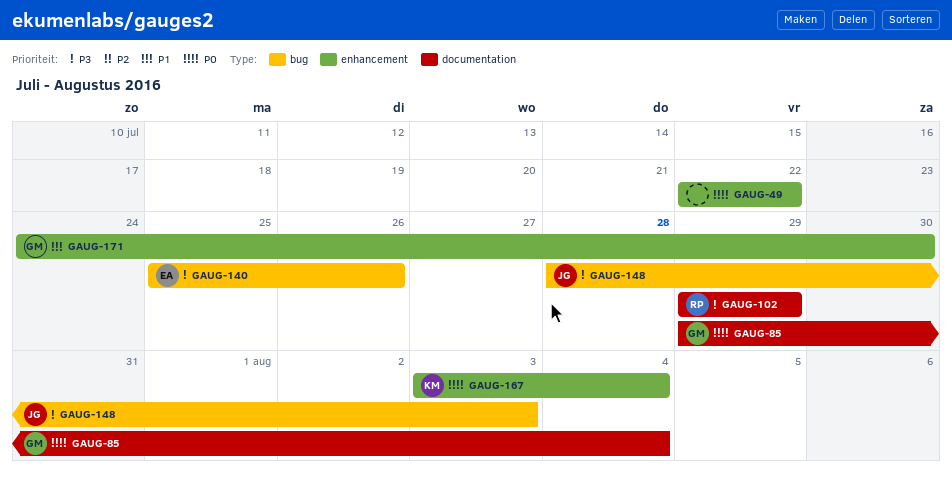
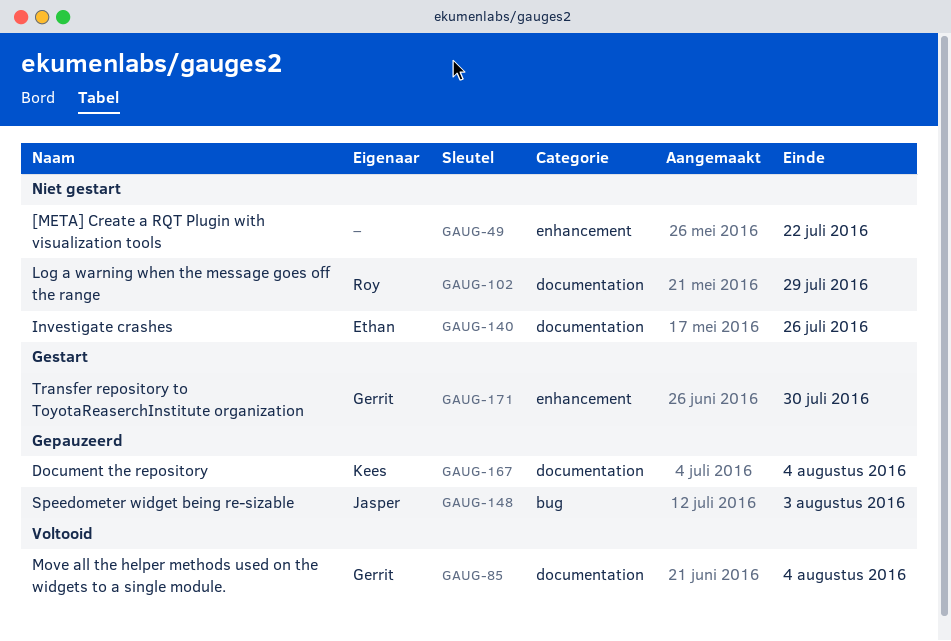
GAUG-140, label: bug -> documentation
GAUG-167, label: enhancement -> documentation

